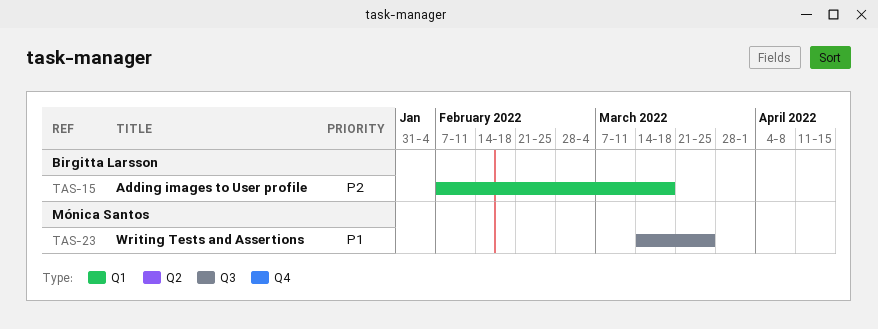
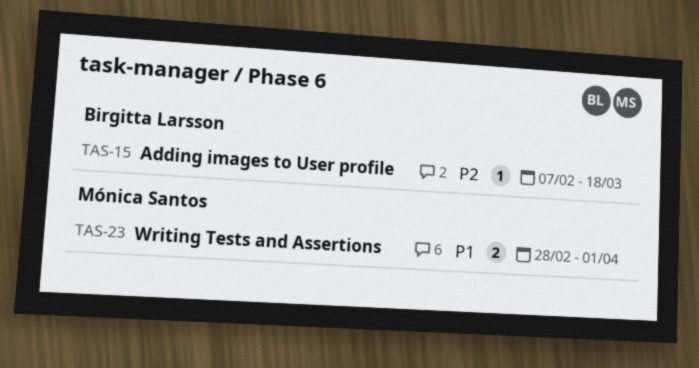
TAS-23, start: Mar 14 -> Feb 28
TAS-23, due: Mar 25 -> Apr 1

